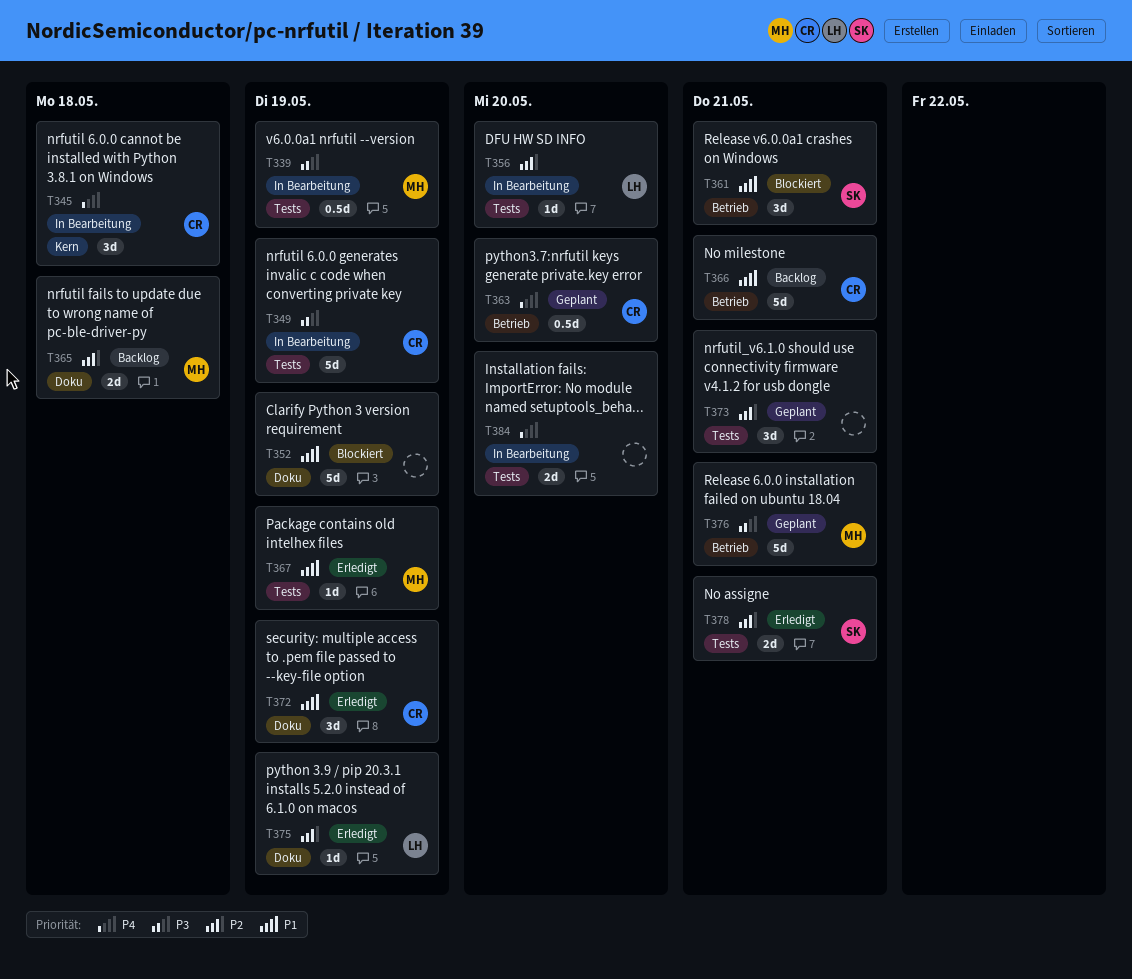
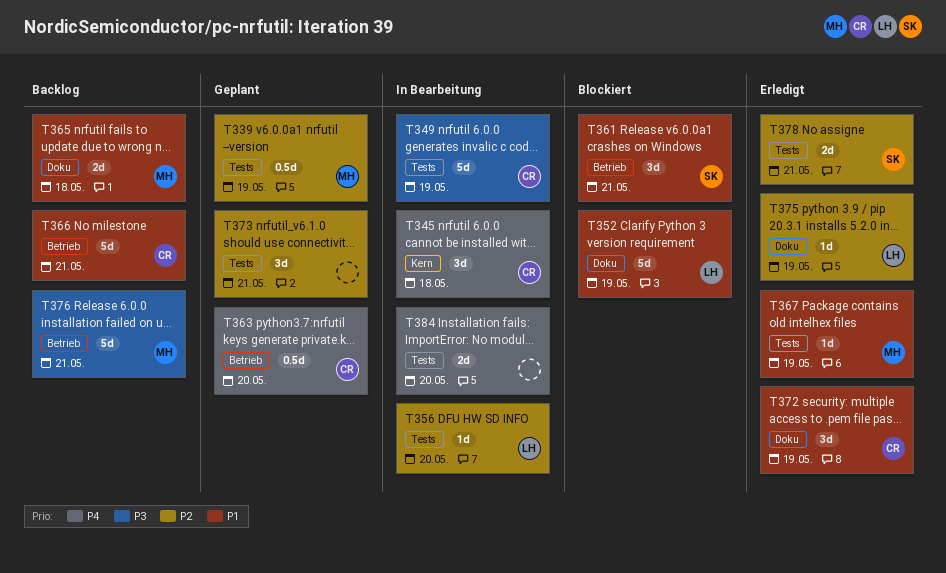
T339, status: In Bearbeitung -> Geplant
T339, priority: P3 -> P2
T352, owner: none -> LH
T365, priority: P2 -> P1
T376, status: Geplant -> Backlog

